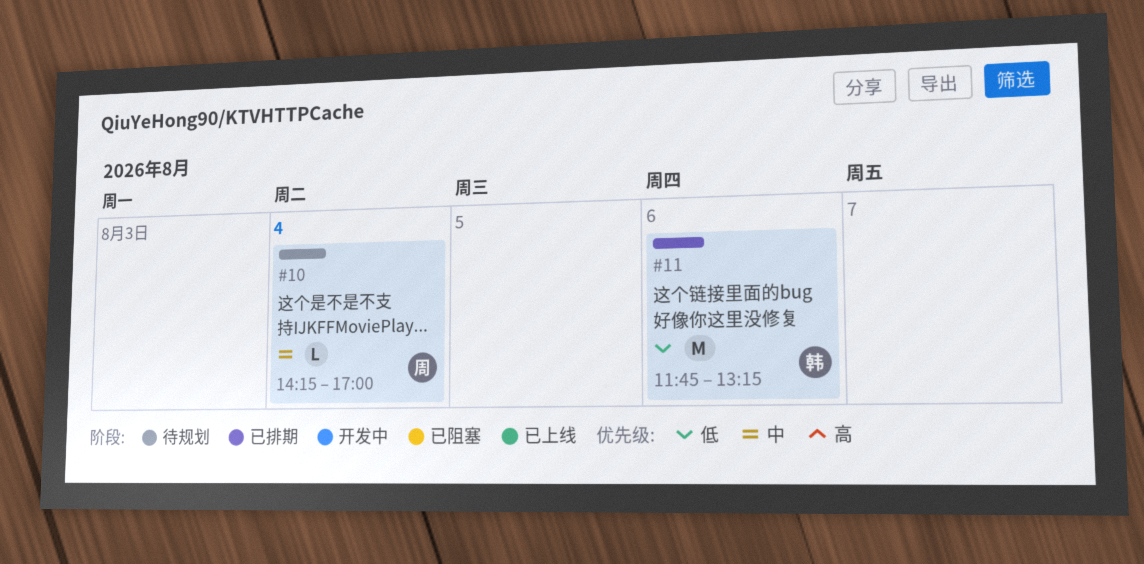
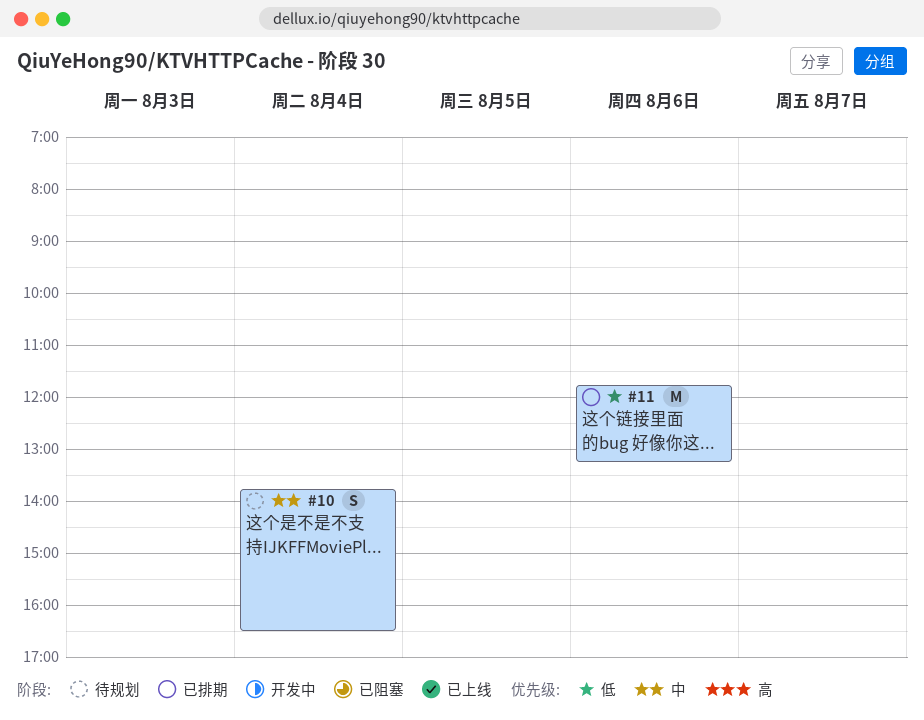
#10, estimate: L -> S
#10, begins: 14:15 -> 13:45
#10, ends: 17:00 -> 16:30

